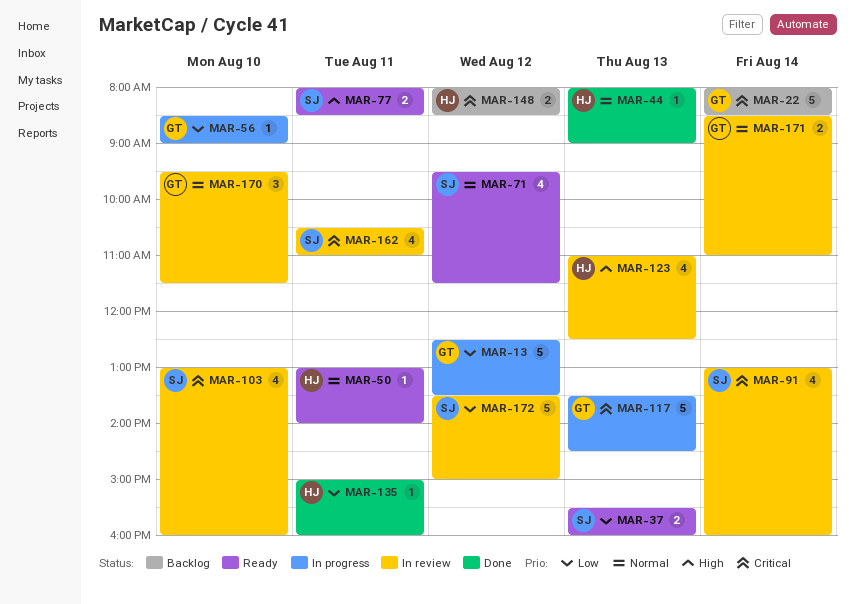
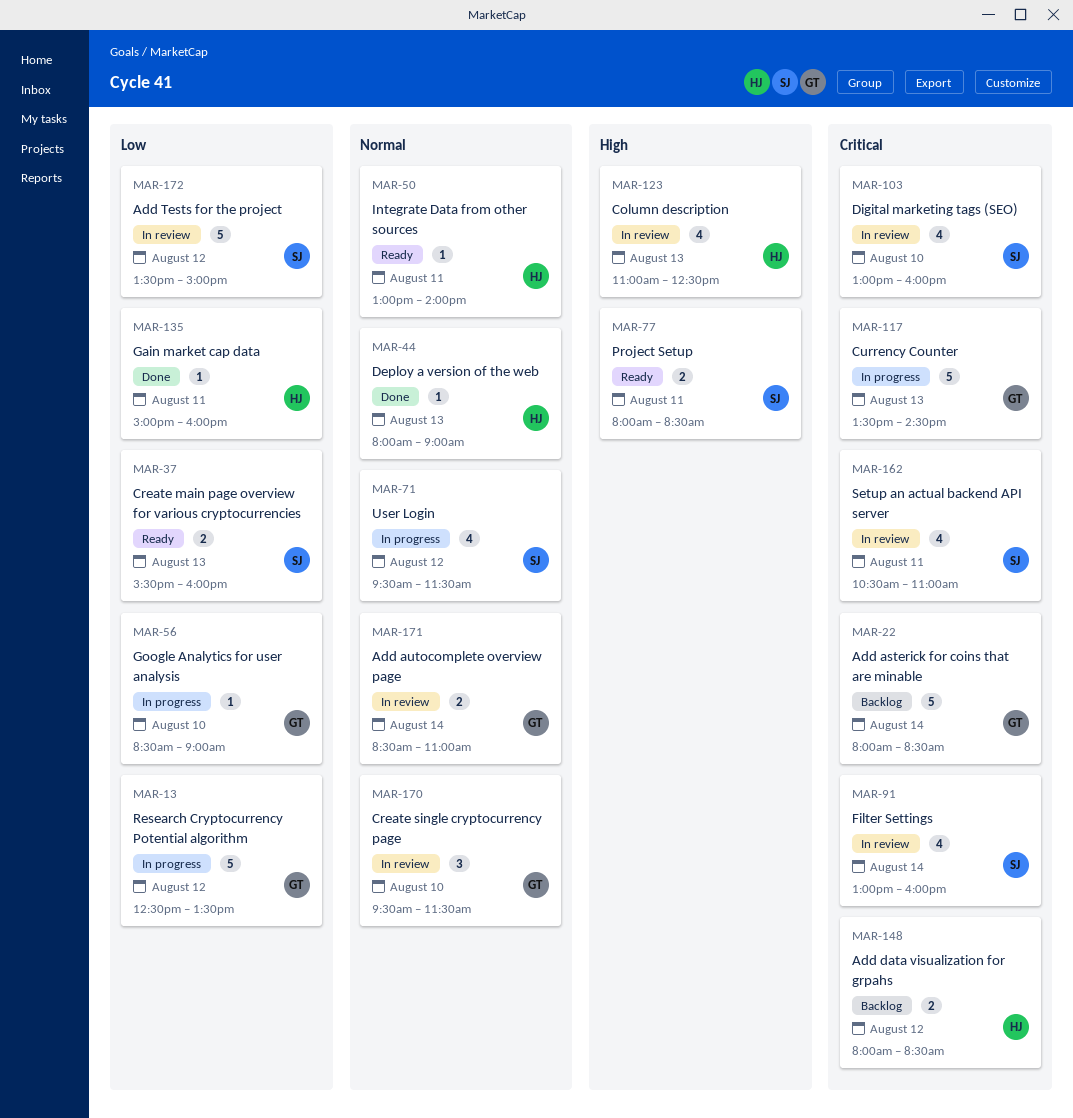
MAR-71, status: Ready -> In progress

